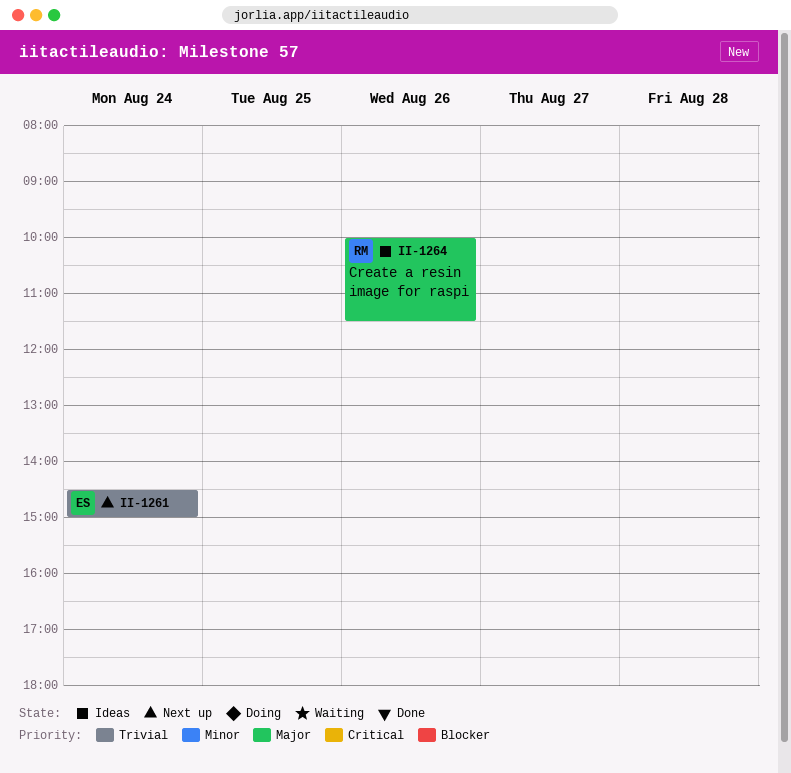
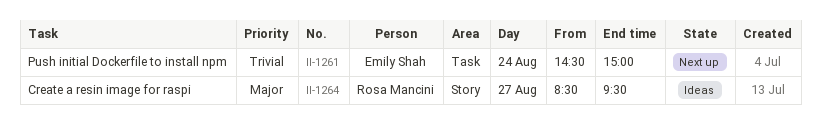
II-1264, day: Aug 26 -> Aug 27
II-1264, begins: 10:00 -> 08:30
II-1264, ends: 11:30 -> 09:30

